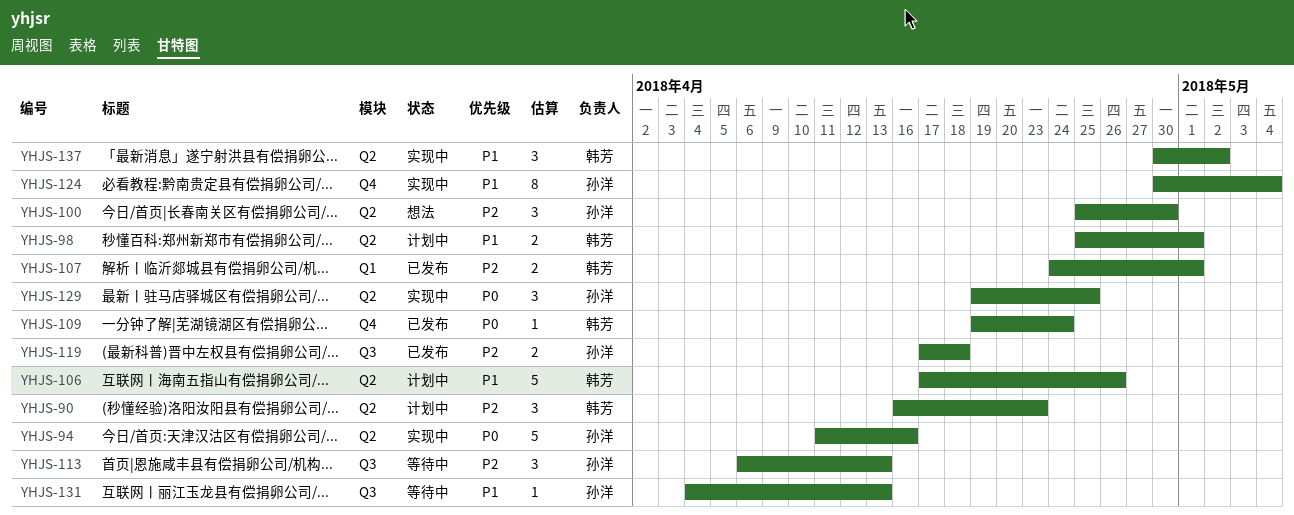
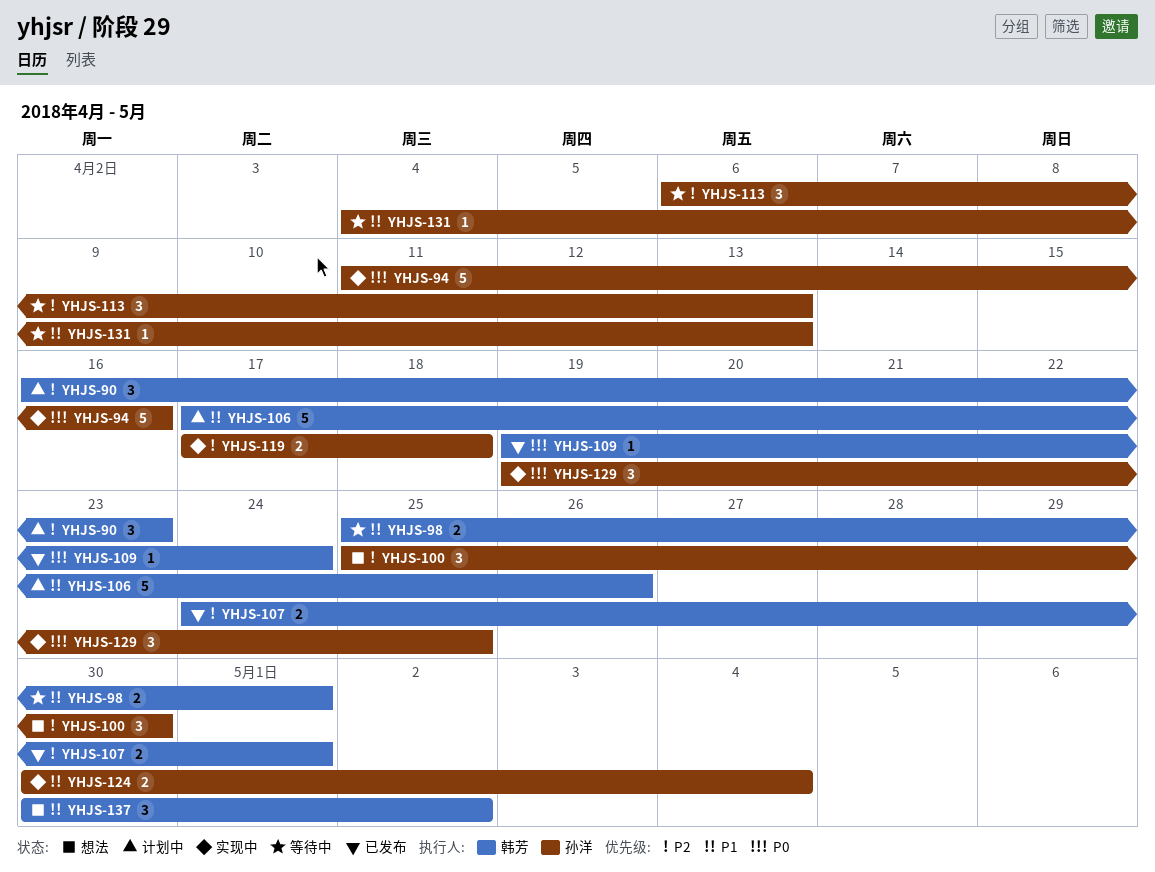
YHJS-98, status: 计划中 -> 等待中
YHJS-119, status: 已发布 -> 实现中
YHJS-124, estimate: 8 -> 2
YHJS-137, status: 实现中 -> 想法

